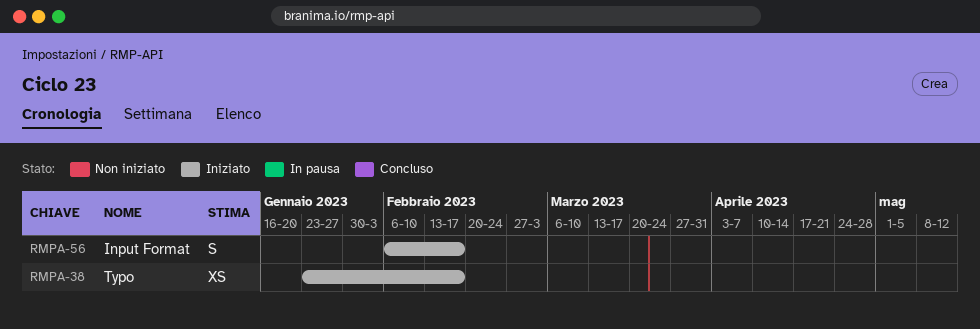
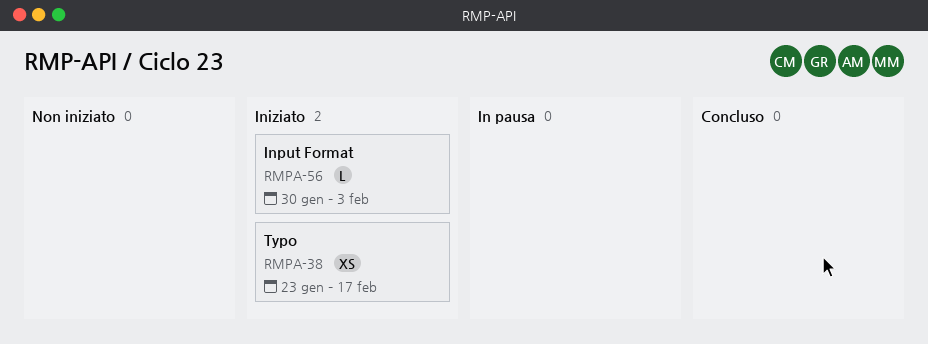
RMPA-56, estimate: S -> L
RMPA-56, start: Feb 6 -> Jan 30
RMPA-56, due: Feb 17 -> Feb 3

